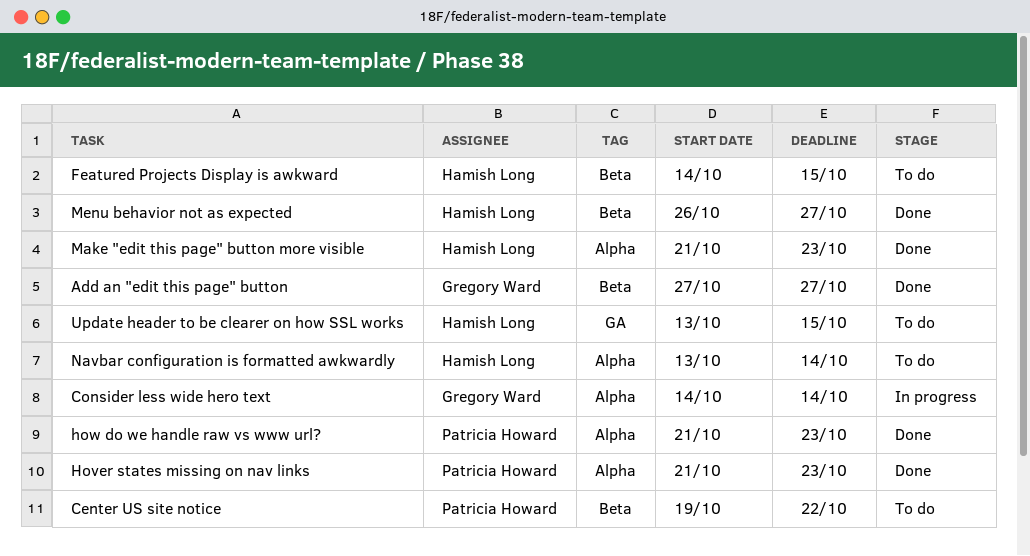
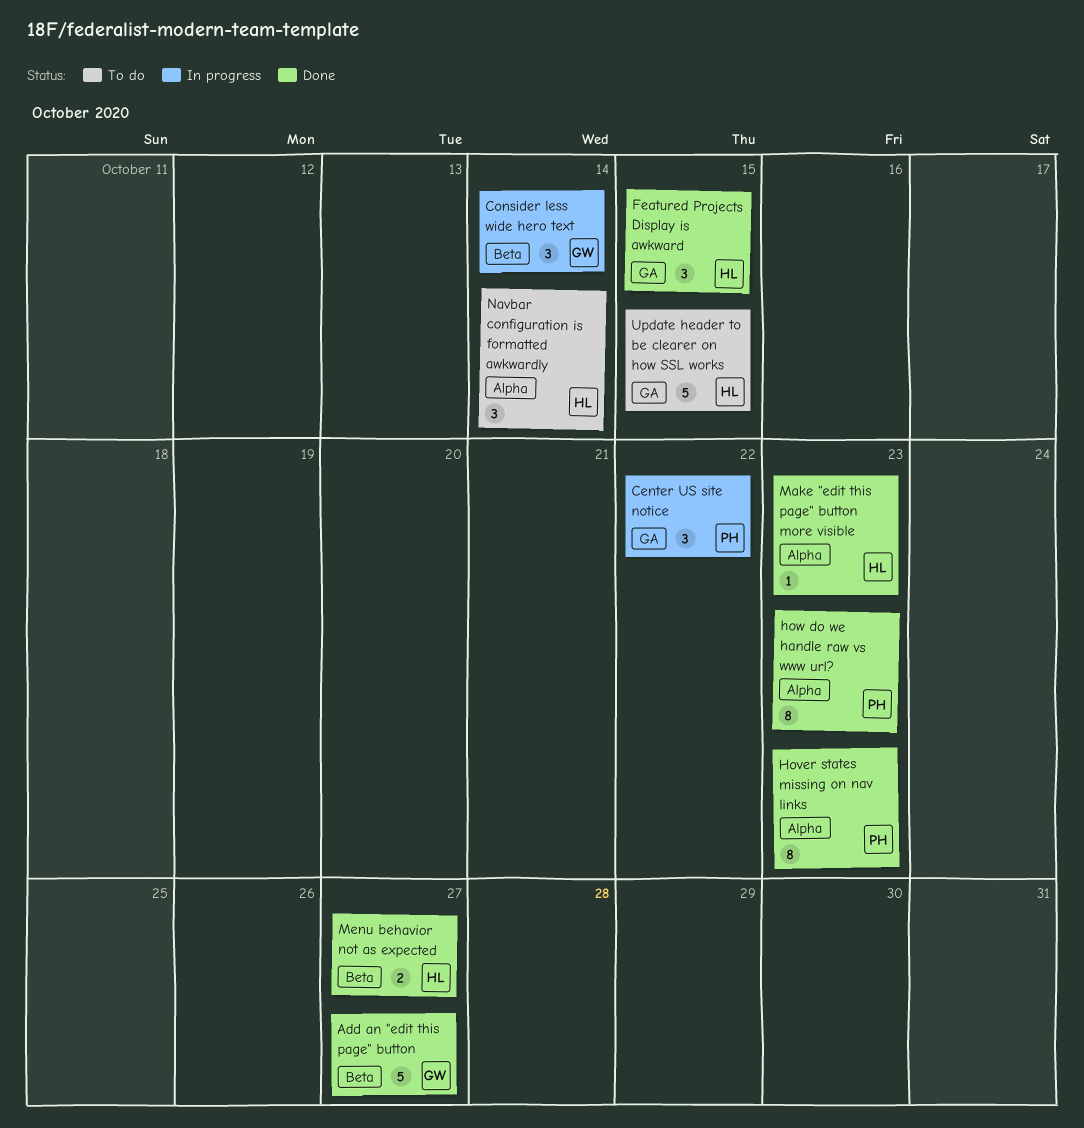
Center US site notice, status: To do -> In progress
Center US site notice, label: Beta -> GA
Consider less wide hero text, label: Alpha -> Beta
Featured Projects Display is awkward, status: To do -> Done
Featured Projects Display is awkward, label: Beta -> GA

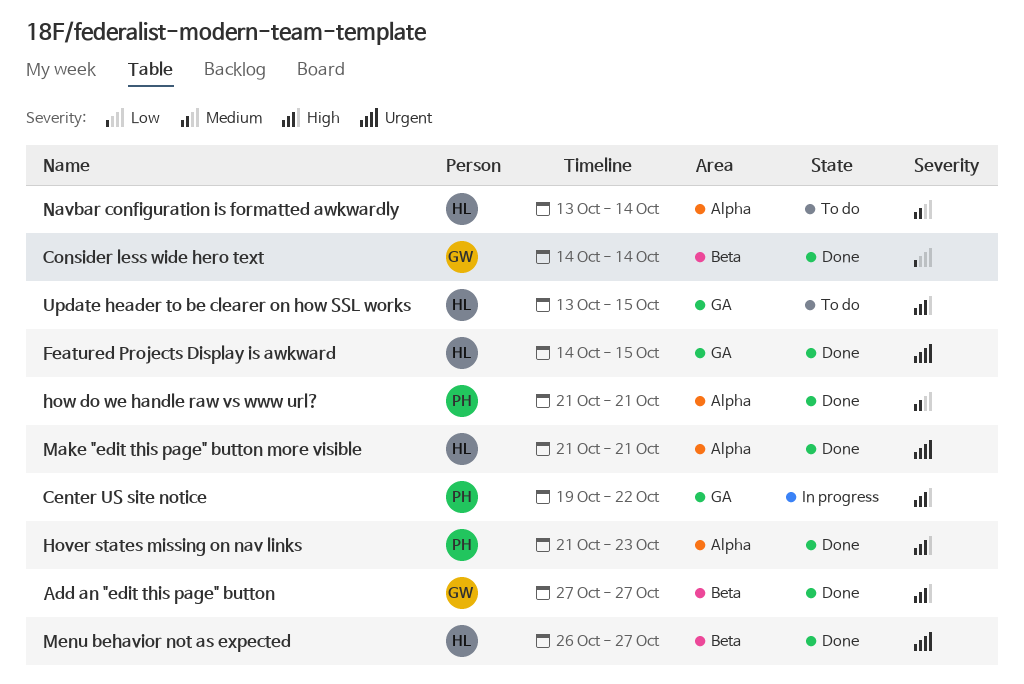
Consider less wide hero text, status: In progress -> Done
how do we handle raw vs www url?, due: Oct 23 -> Oct 21
Make "edit this page" button more visible, due: Oct 23 -> Oct 21

